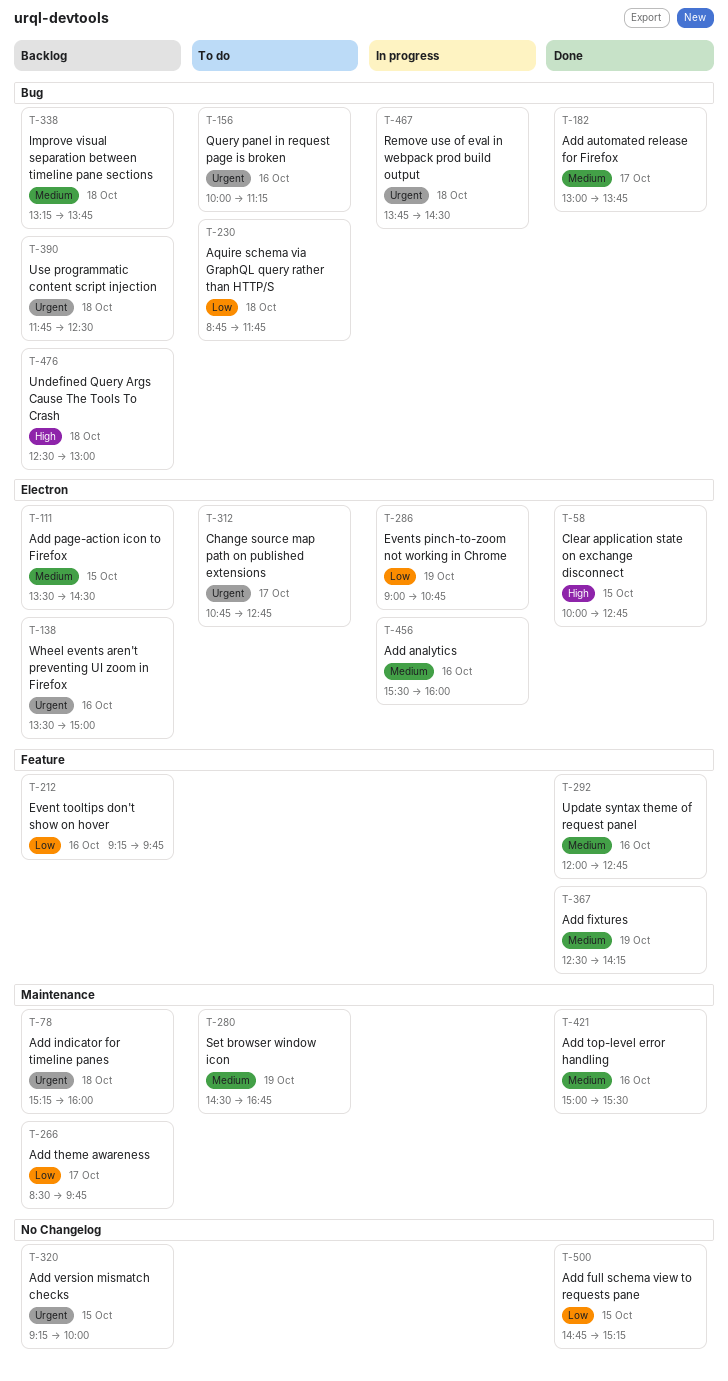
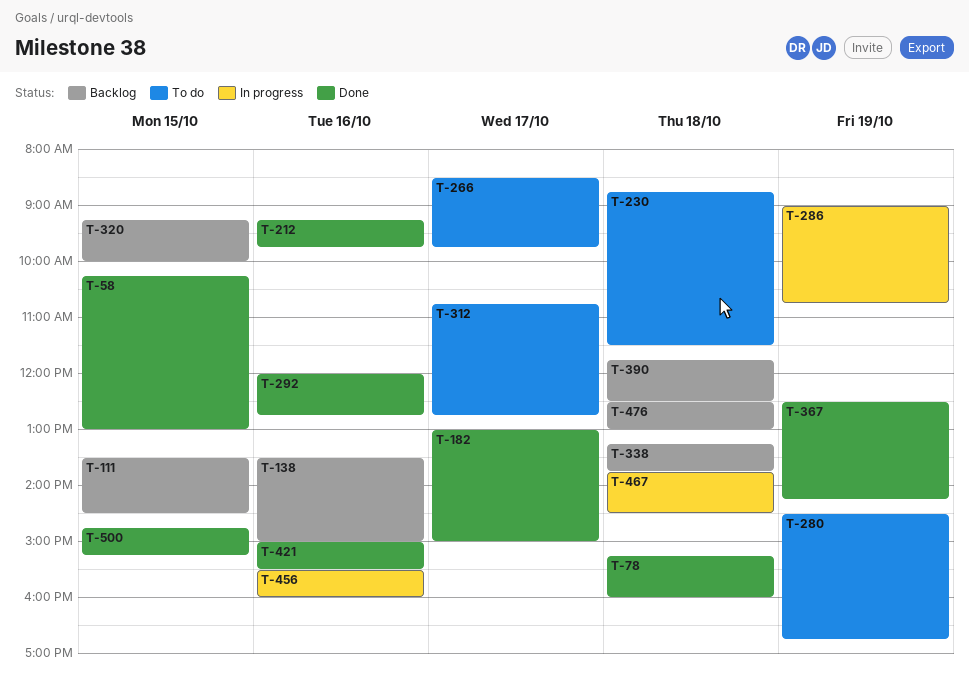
T-58, begins: 10:00 -> 10:15
T-58, ends: 12:45 -> 13:00
T-78, status: Backlog -> Done
T-156: present -> none
T-182, ends: 13:45 -> 15:00
T-212, status: Backlog -> Done
T-230, ends: 11:45 -> 11:30
T-266, status: Backlog -> To do

